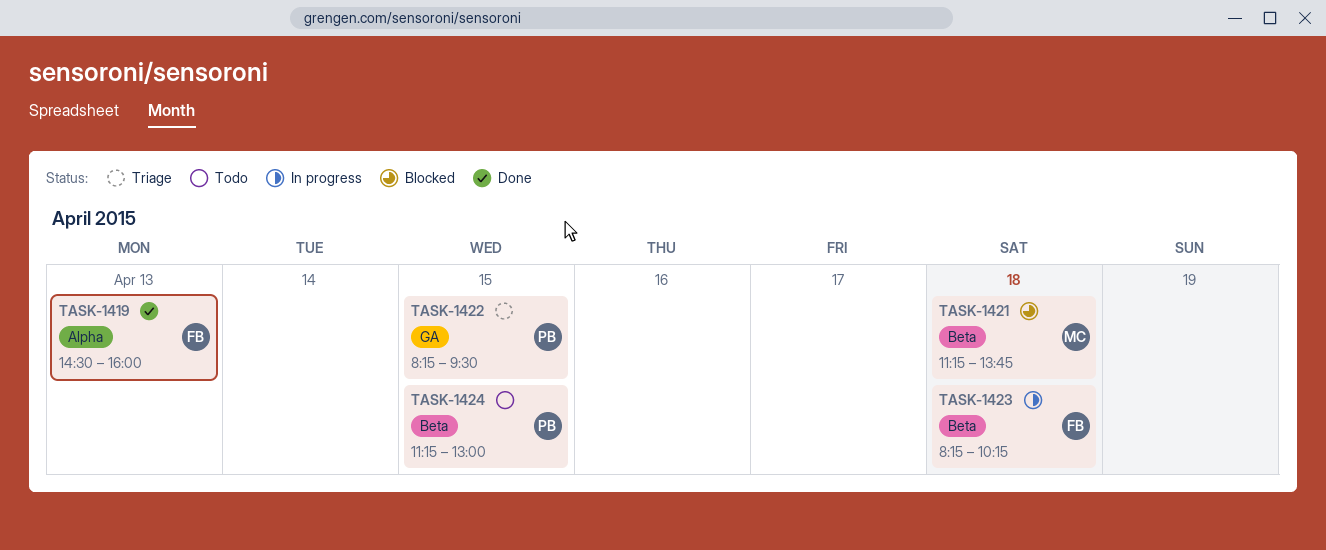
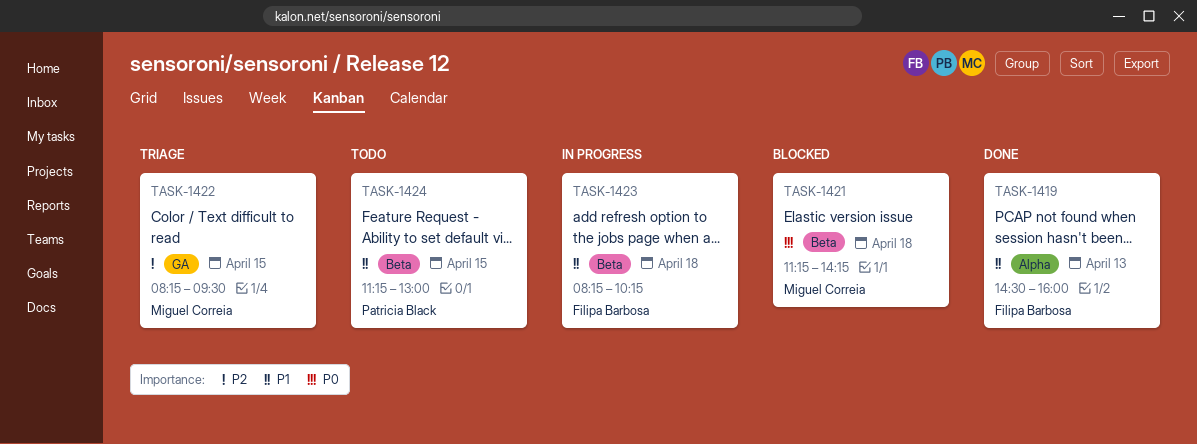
TASK-1421, ends: 13:45 -> 14:15
TASK-1422, owner: Patricia Black -> Miguel Correia

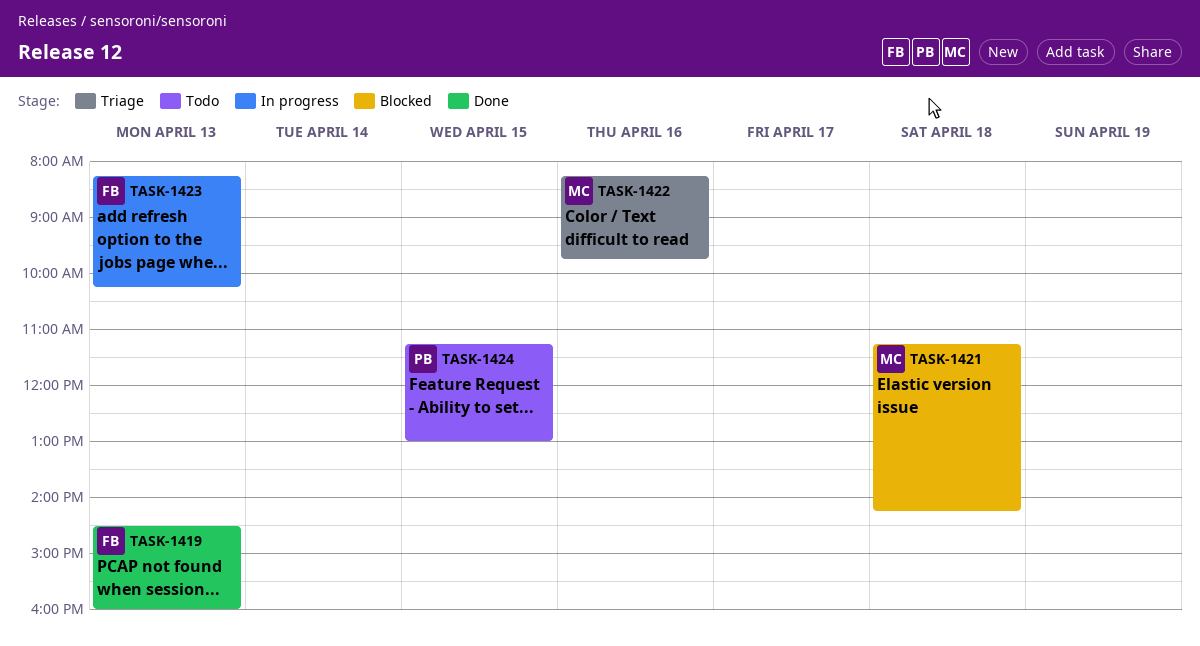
TASK-1422, day: Apr 15 -> Apr 16
TASK-1422, ends: 09:30 -> 09:45
TASK-1423, day: Apr 18 -> Apr 13

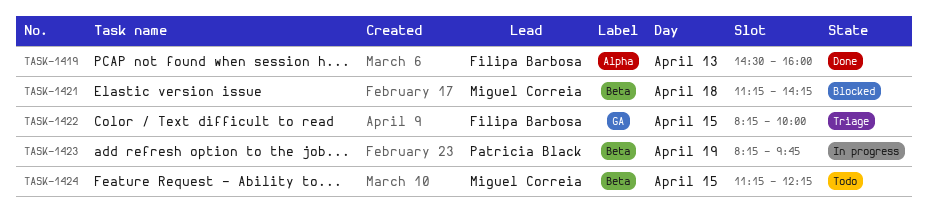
TASK-1422, owner: Miguel Correia -> Filipa Barbosa
TASK-1422, day: Apr 16 -> Apr 15
TASK-1422, ends: 09:45 -> 10:00
TASK-1423, owner: Filipa Barbosa -> Patricia Black
TASK-1423, day: Apr 13 -> Apr 19
TASK-1423, ends: 10:15 -> 09:45
TASK-1424, owner: Patricia Black -> Miguel Correia
TASK-1424, ends: 13:00 -> 12:15

